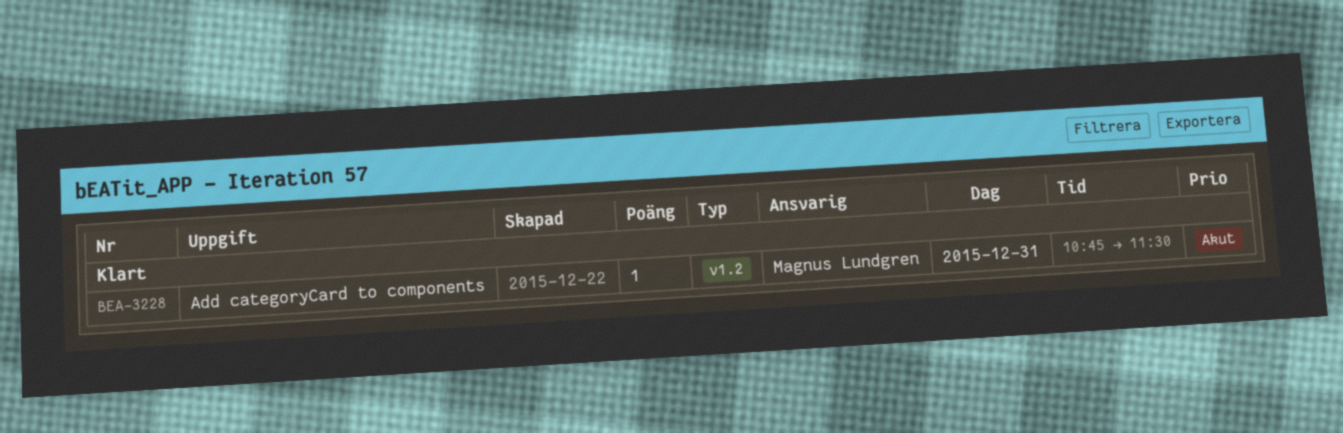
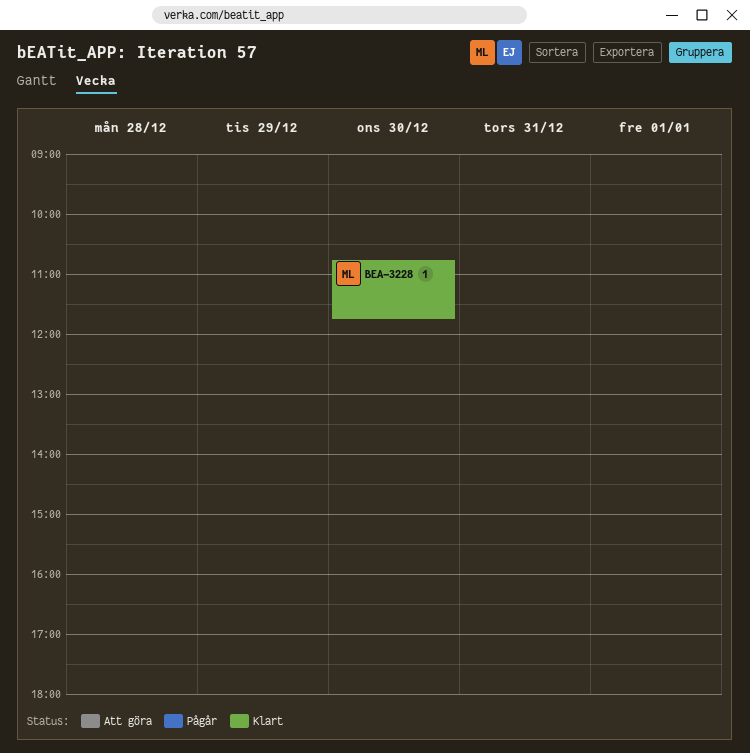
BEA-3228, day: Dec 31 -> Dec 30
BEA-3228, ends: 11:30 -> 11:45

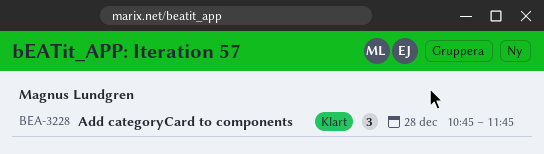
BEA-3228, estimate: 1 -> 3
BEA-3228, day: Dec 30 -> Dec 28

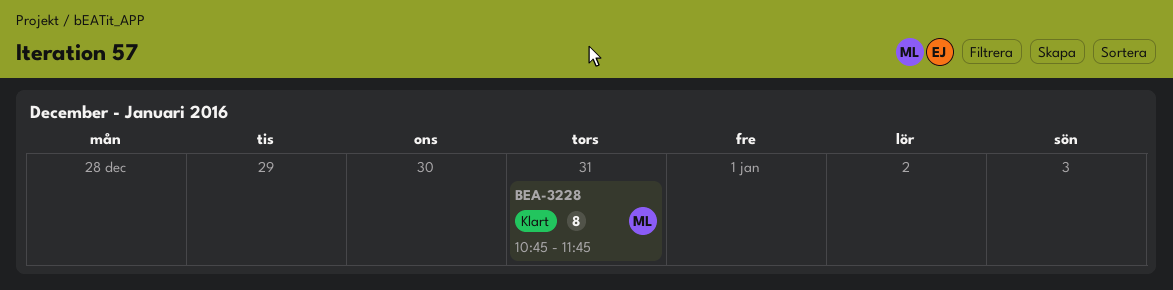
BEA-3228, estimate: 3 -> 8
BEA-3228, day: Dec 28 -> Dec 31

